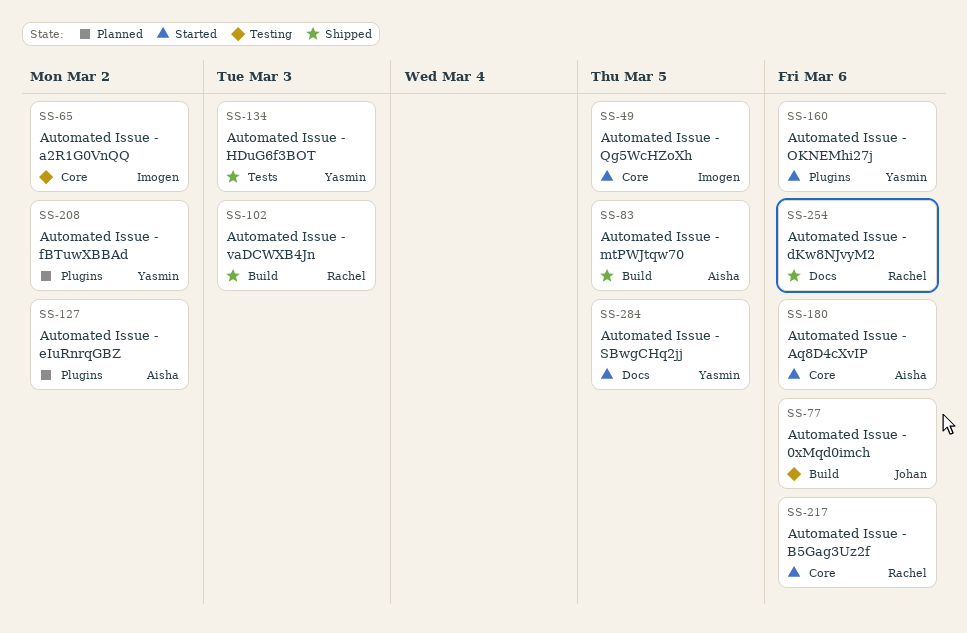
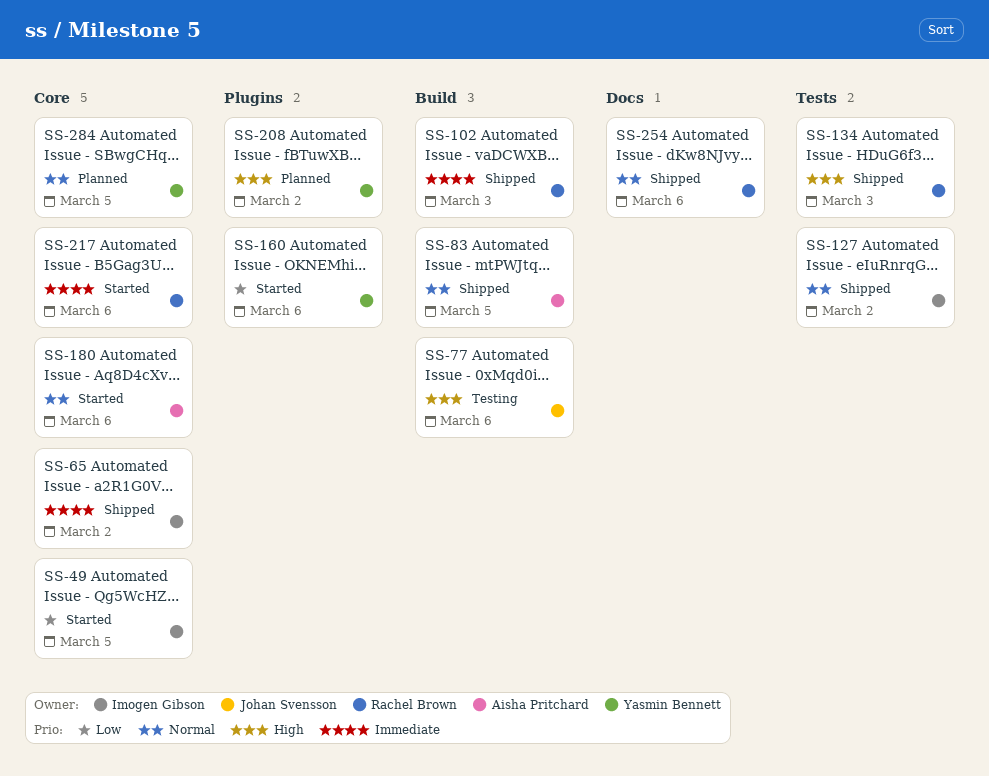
SS-65, status: Testing -> Shipped
SS-127, status: Planned -> Shipped
SS-127, owner: Aisha Pritchard -> Imogen Gibson
SS-127, label: Plugins -> Tests
SS-134, owner: Yasmin Bennett -> Rachel Brown
SS-284, status: Started -> Planned
SS-284, label: Docs -> Core

